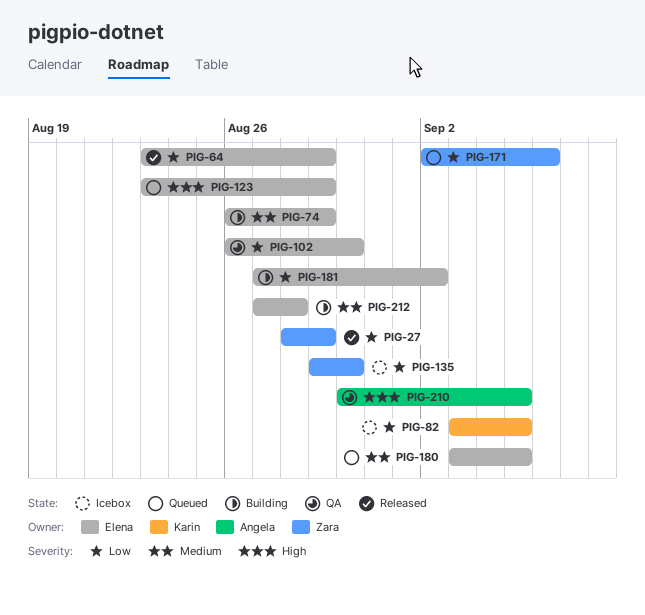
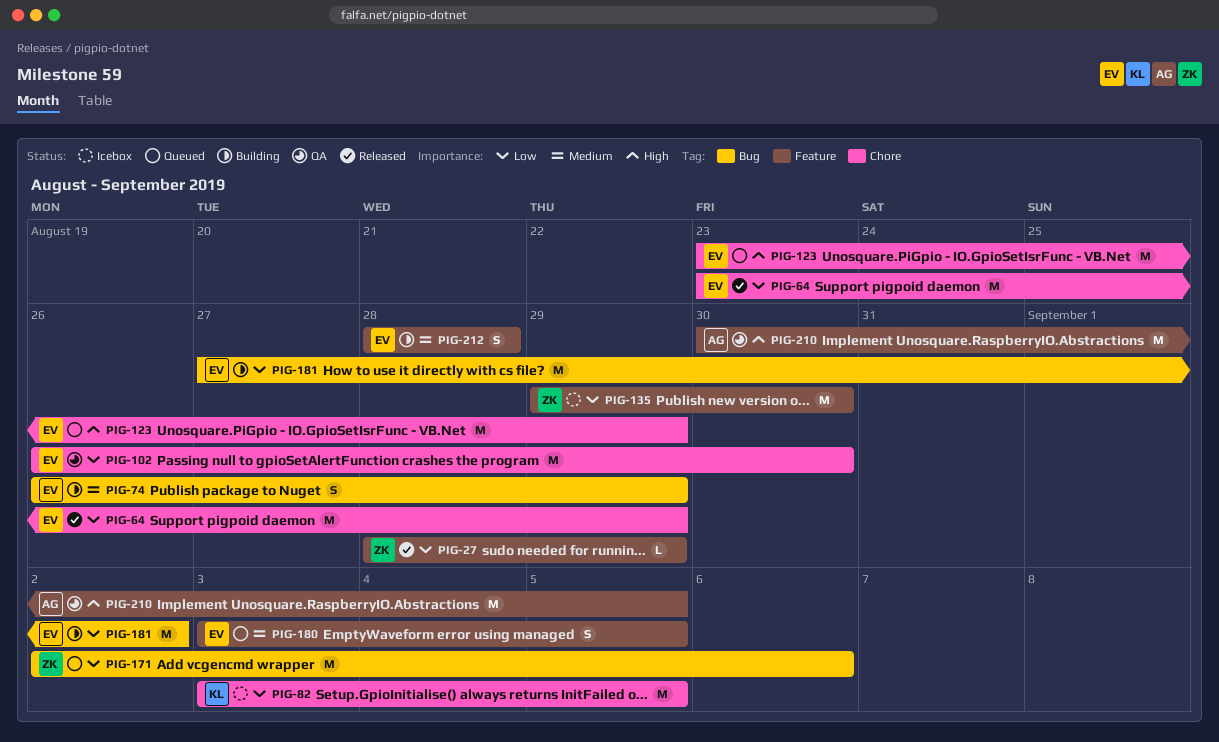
PIG-212, start: Aug 27 -> Aug 28

